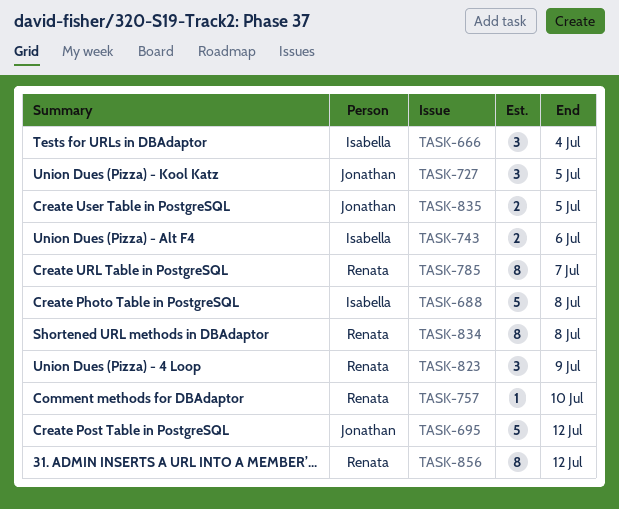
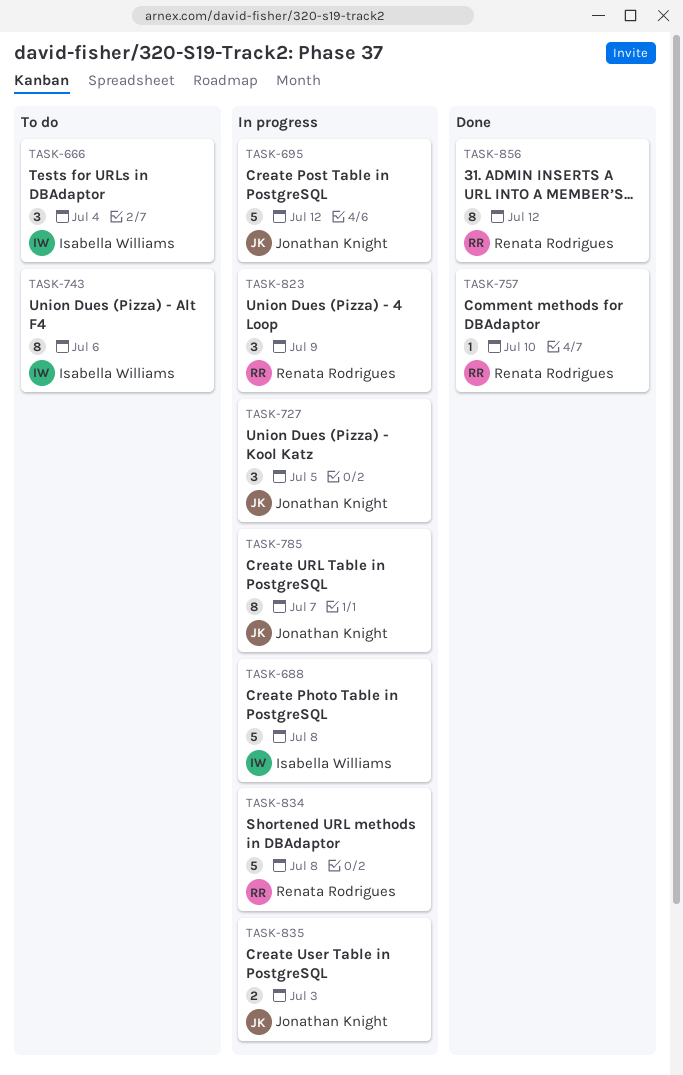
TASK-743, estimate: 2 -> 8
TASK-785, owner: Renata Rodrigues -> Jonathan Knight
TASK-834, estimate: 8 -> 5
TASK-835, due: Jul 5 -> Jul 3

